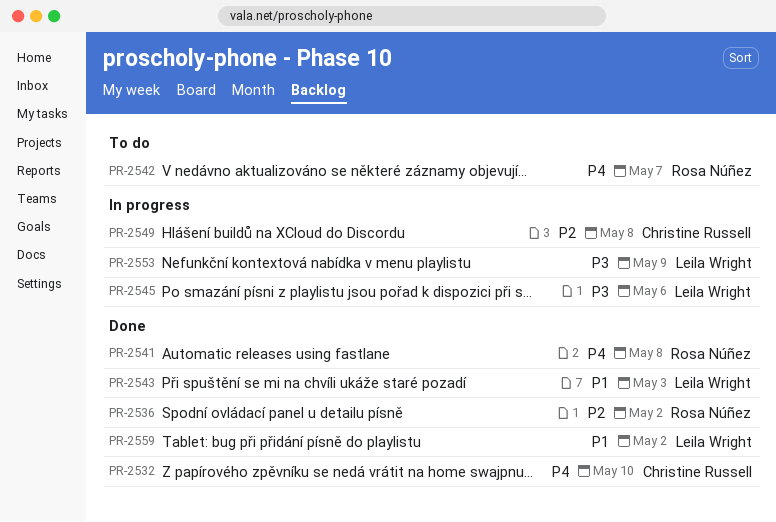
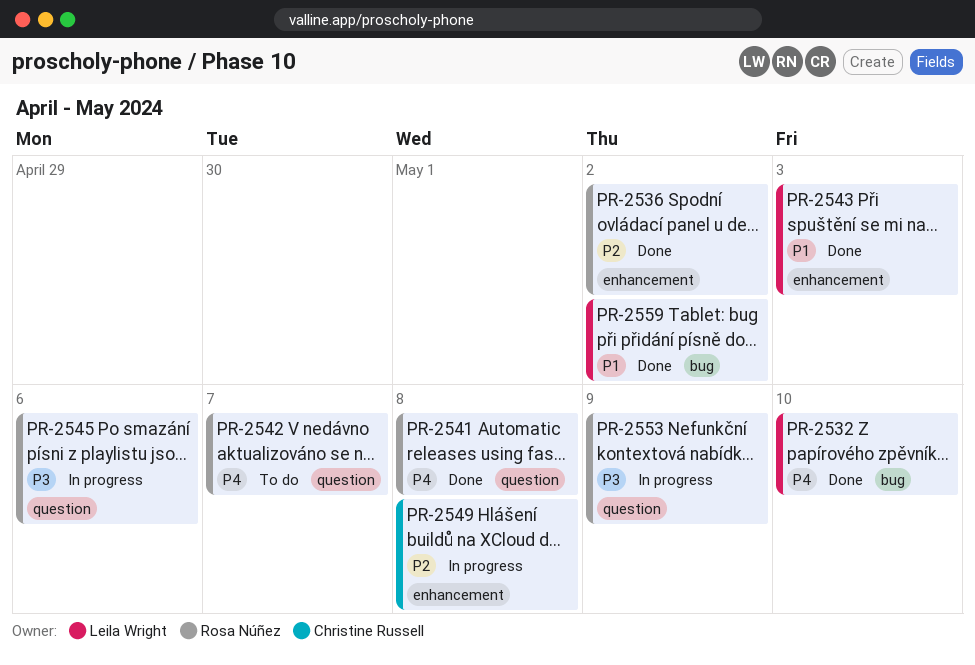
PR-2532, owner: Christine Russell -> Leila Wright
PR-2545, owner: Leila Wright -> Rosa Núñez
PR-2553, owner: Leila Wright -> Rosa Núñez

